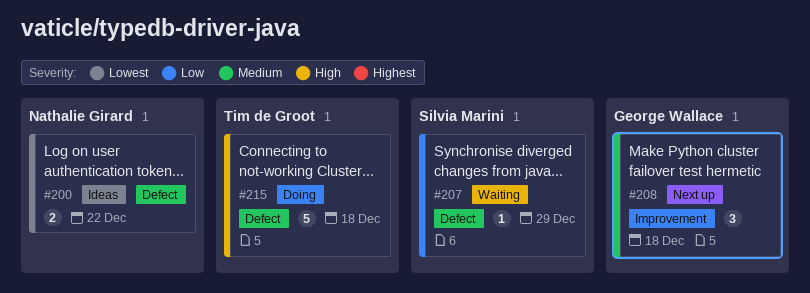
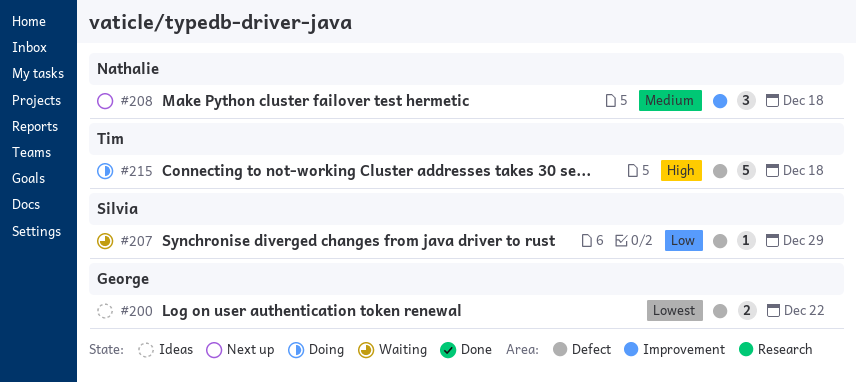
#200, owner: Nathalie Girard -> George Wallace
#208, owner: George Wallace -> Nathalie Girard

